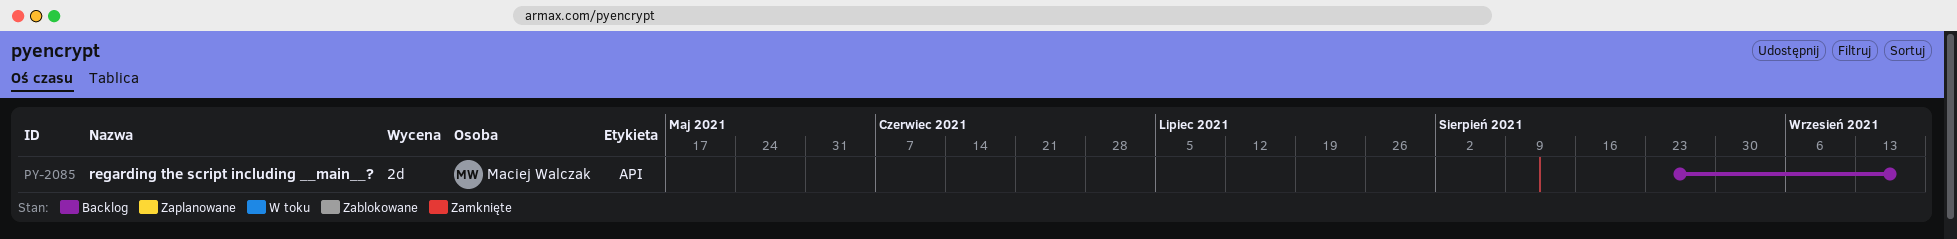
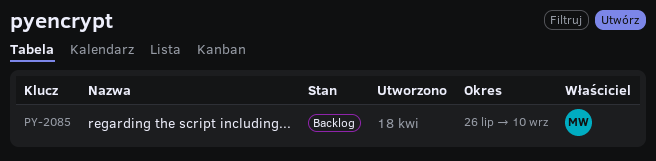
PY-2085, start: Aug 23 -> Jul 26
PY-2085, due: Sep 17 -> Sep 10

